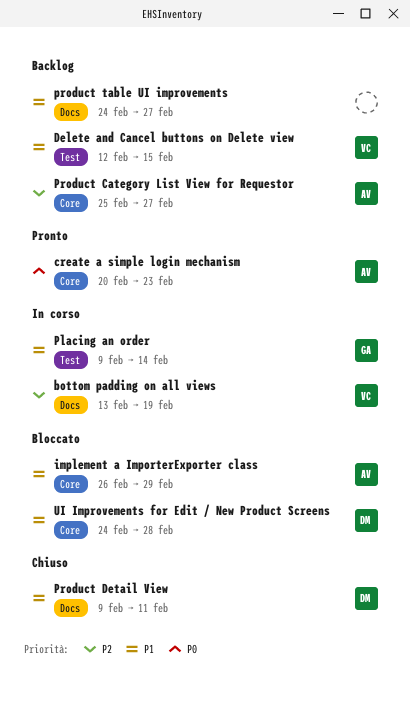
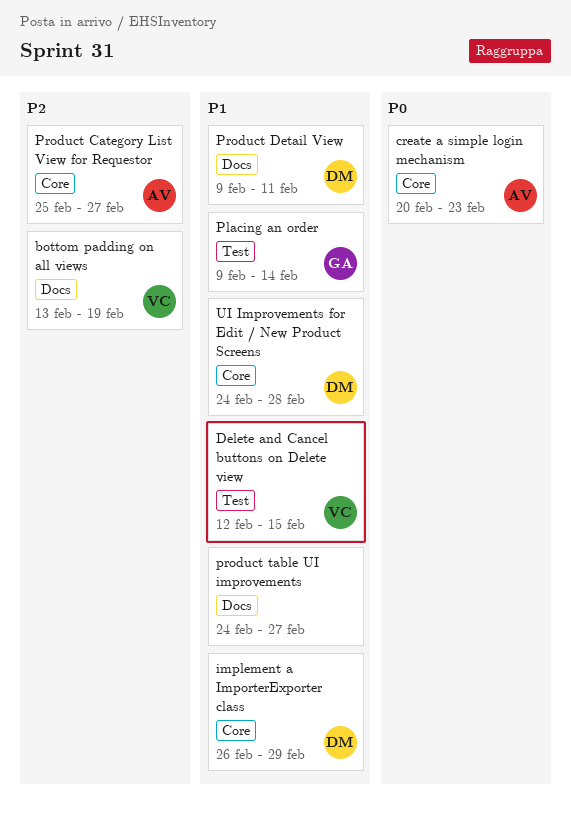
implement a ImporterExporter class, owner: AV -> DM

